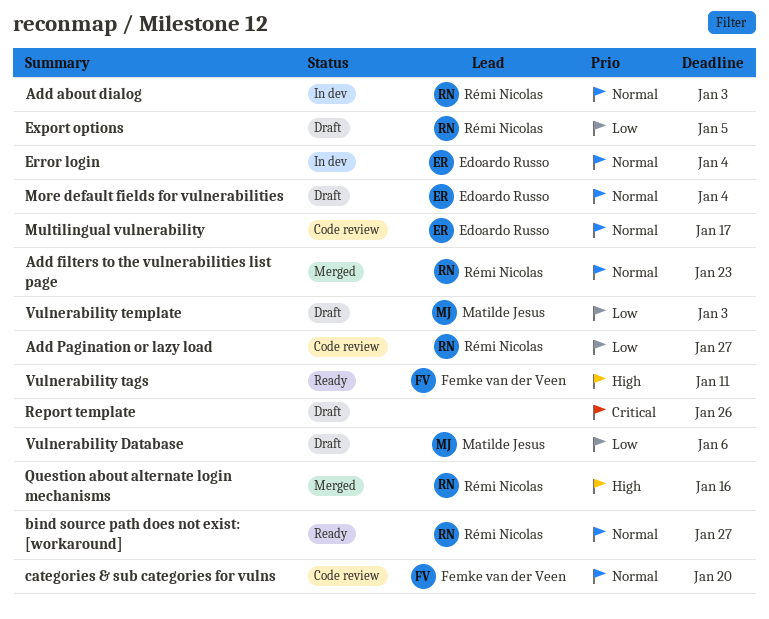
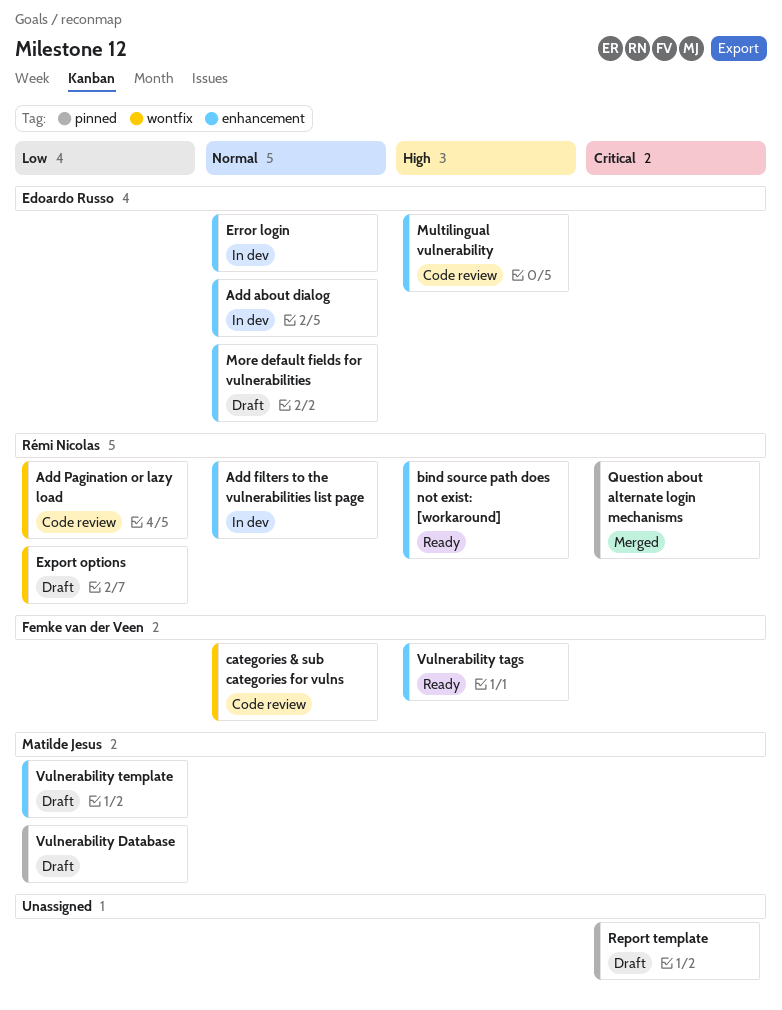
Add about dialog, owner: Rémi Nicolas -> Edoardo Russo
Add filters to the vulnerabilities list page, status: Merged -> In dev
bind source path does not exist: [workaround], priority: Normal -> High
Multilingual vulnerability, priority: Normal -> High
Question about alternate login mechanisms, priority: High -> Critical

